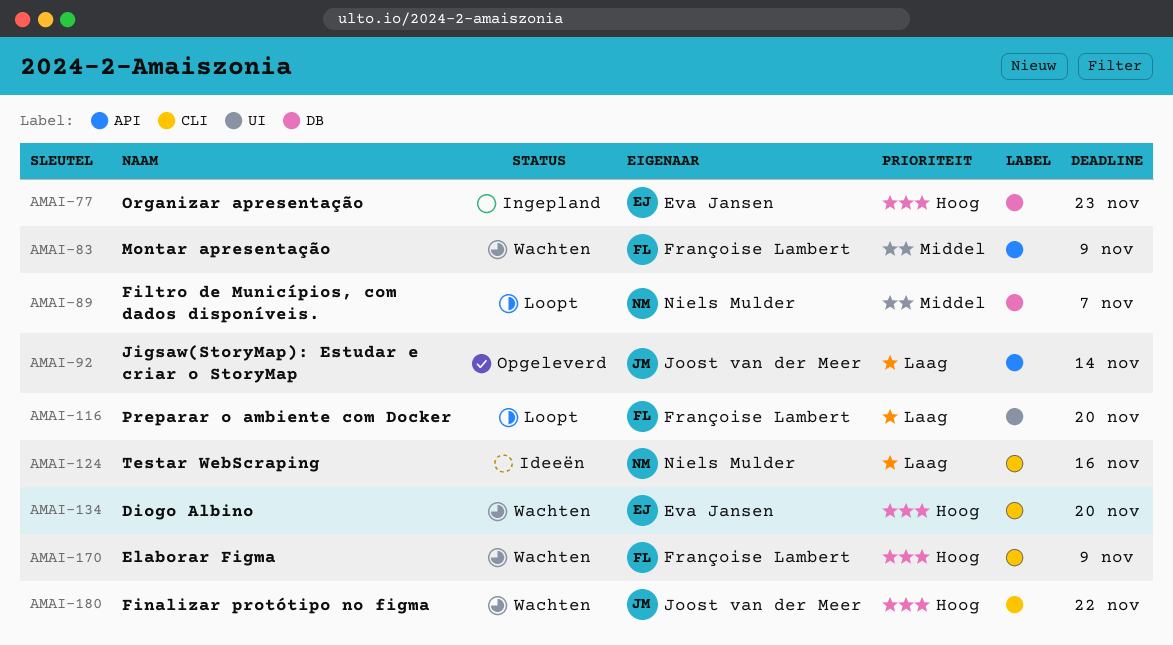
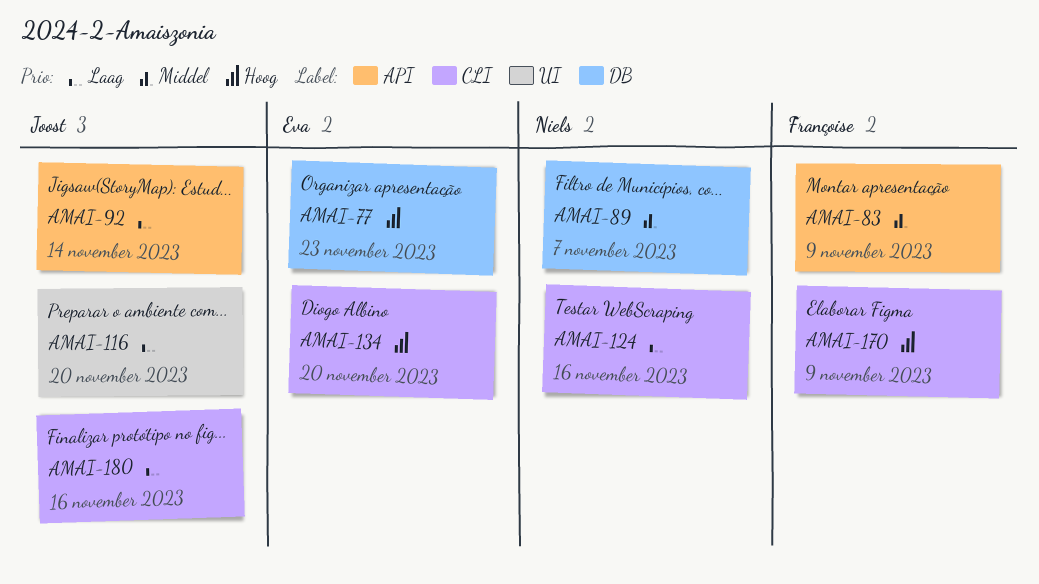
AMAI-116, owner: Françoise Lambert -> Joost van der Meer
AMAI-180, priority: Hoog -> Laag
AMAI-180, due: Nov 22 -> Nov 16

